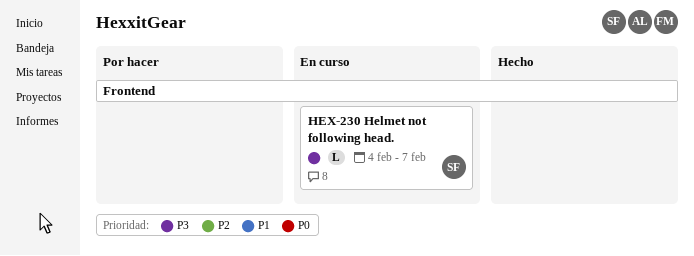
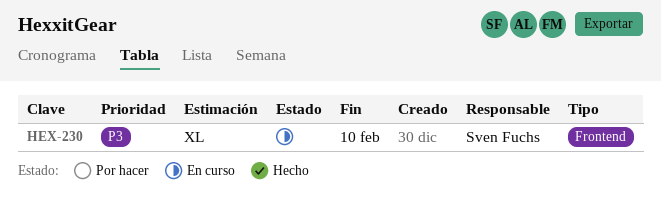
HEX-230, estimate: L -> XL
HEX-230, due: Feb 7 -> Feb 10

